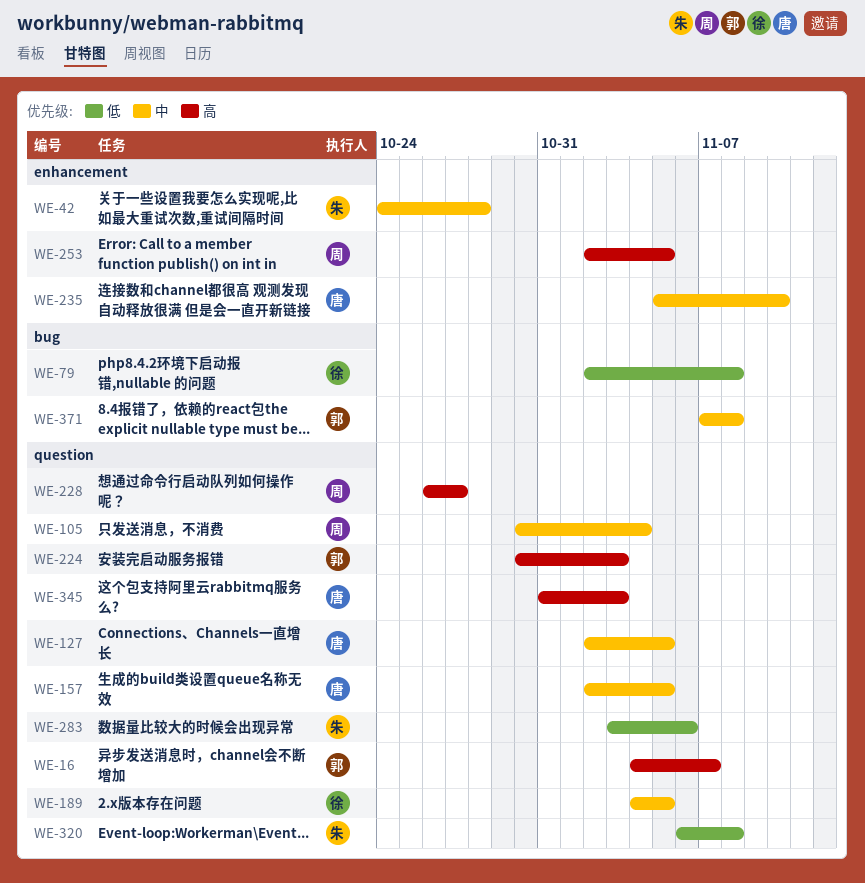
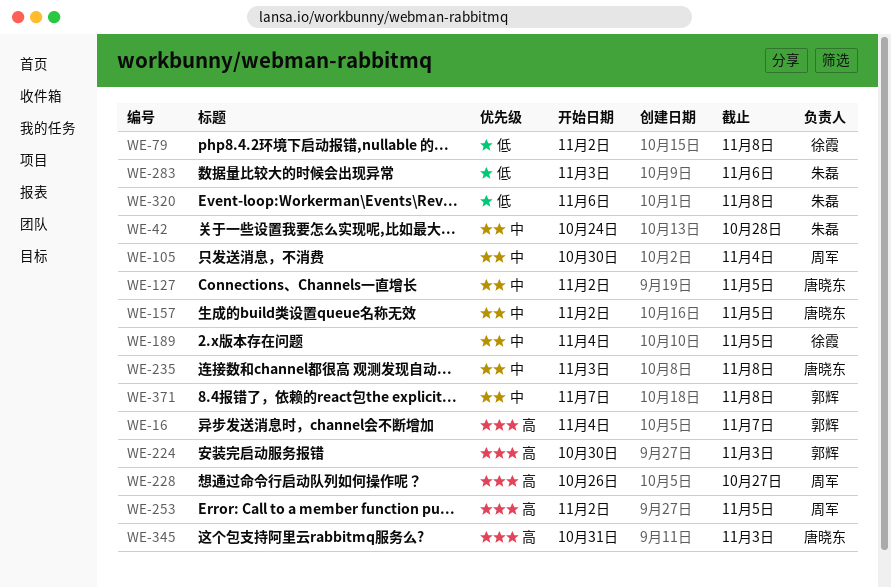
WE-235, start: Nov 5 -> Nov 3
WE-235, due: Nov 10 -> Nov 8

